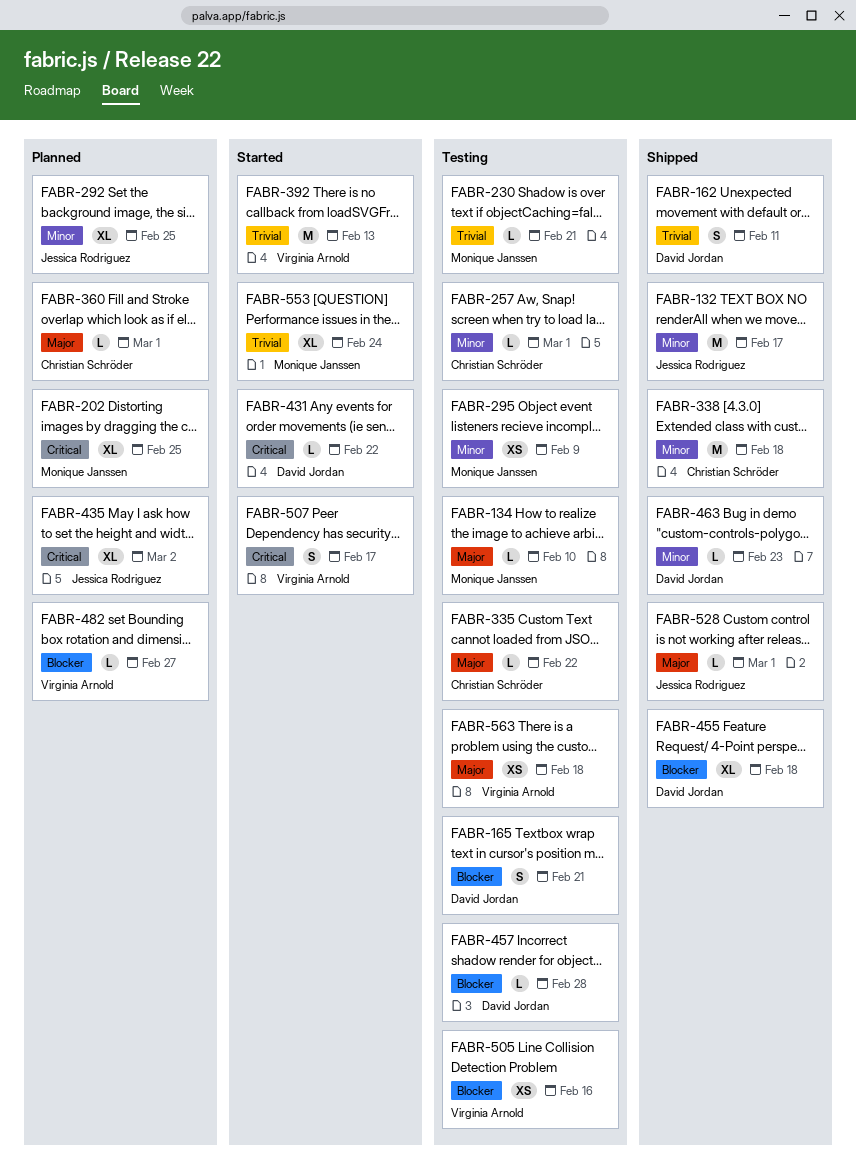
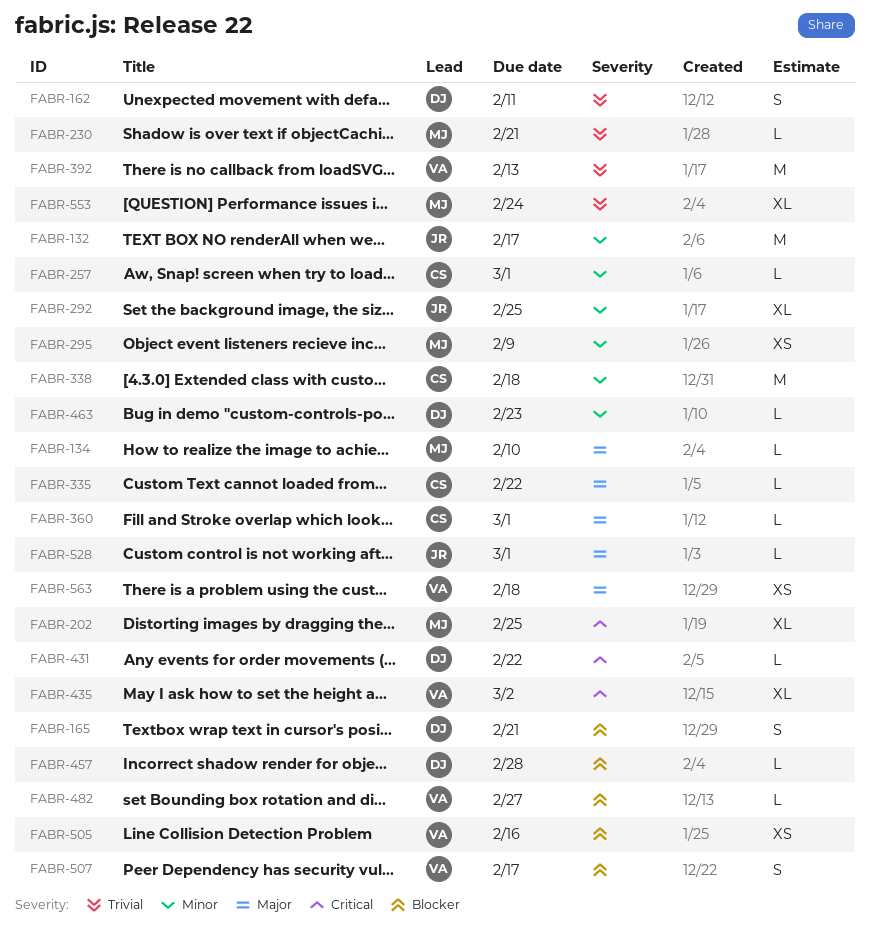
FABR-435, owner: Jessica Rodriguez -> Virginia Arnold
FABR-455: present -> none
FABR-507, priority: Critical -> Blocker

